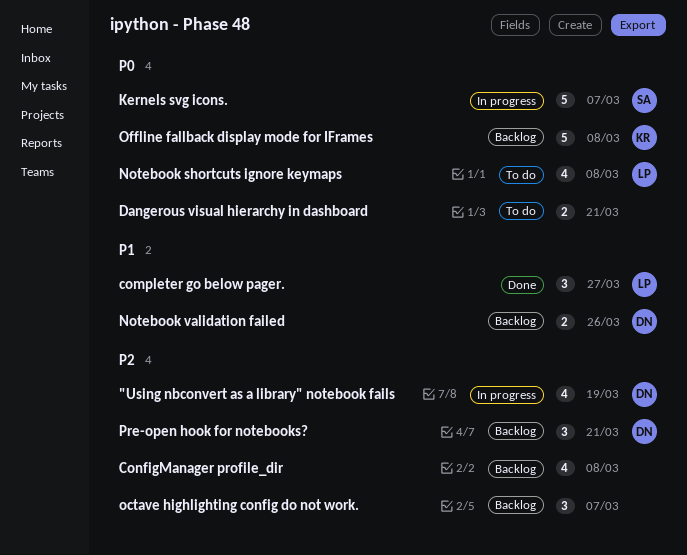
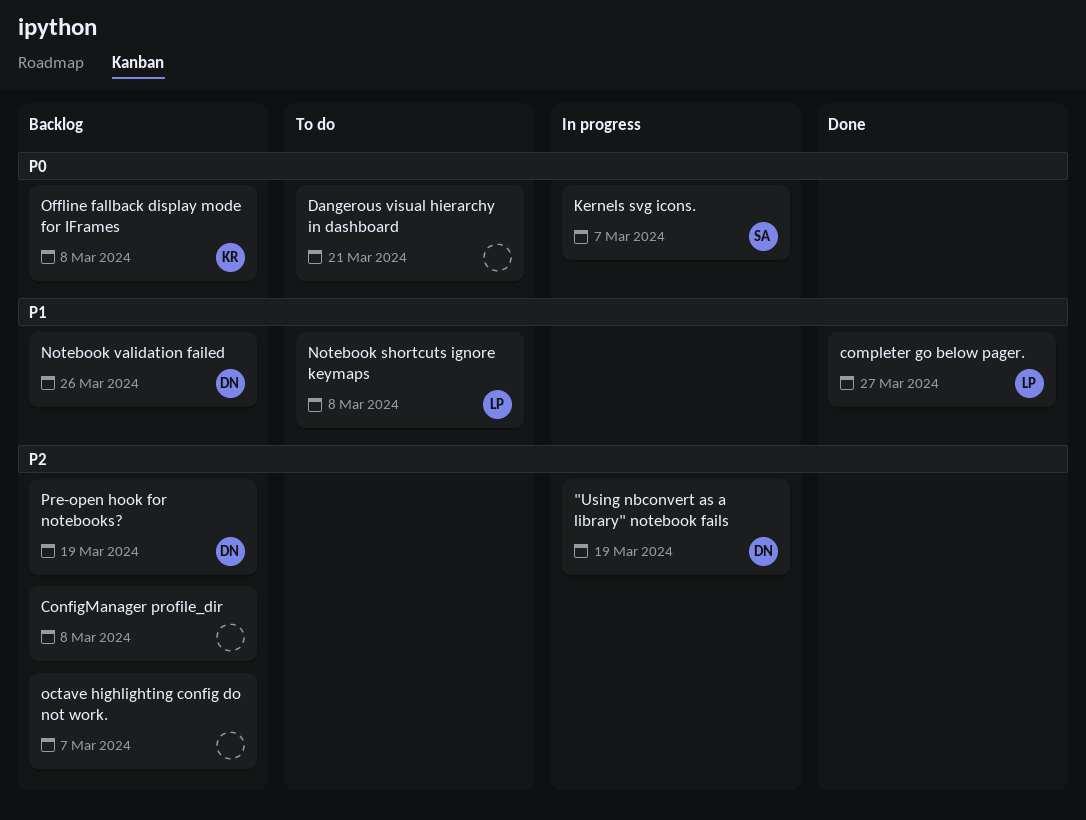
Notebook shortcuts ignore keymaps, priority: P0 -> P1
Pre-open hook for notebooks?, due: Mar 21 -> Mar 19

